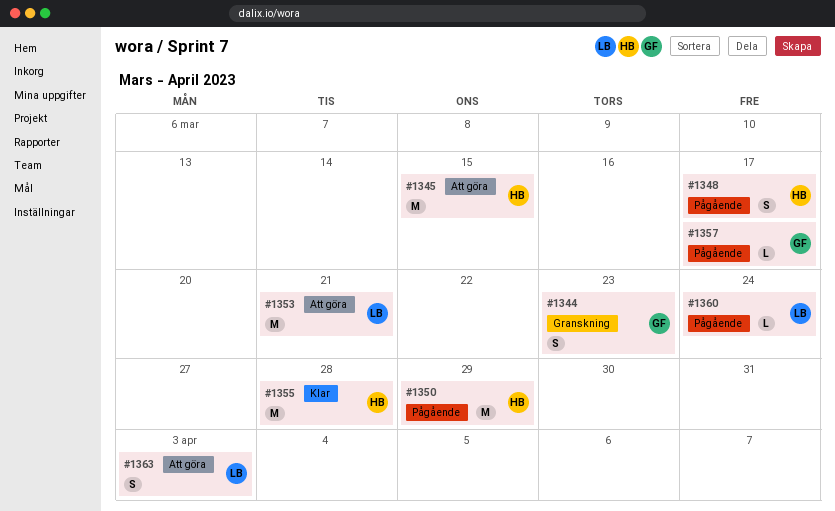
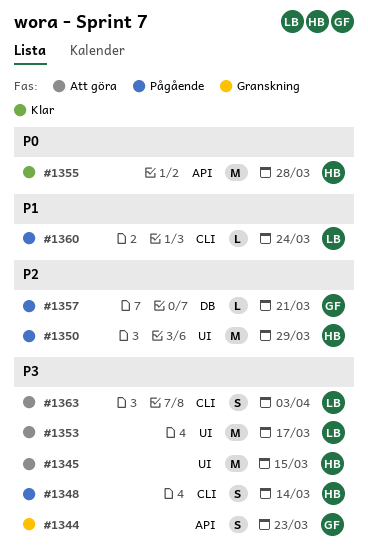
#1348, due: Mar 17 -> Mar 14
#1353, due: Mar 21 -> Mar 17
#1357, due: Mar 17 -> Mar 21

